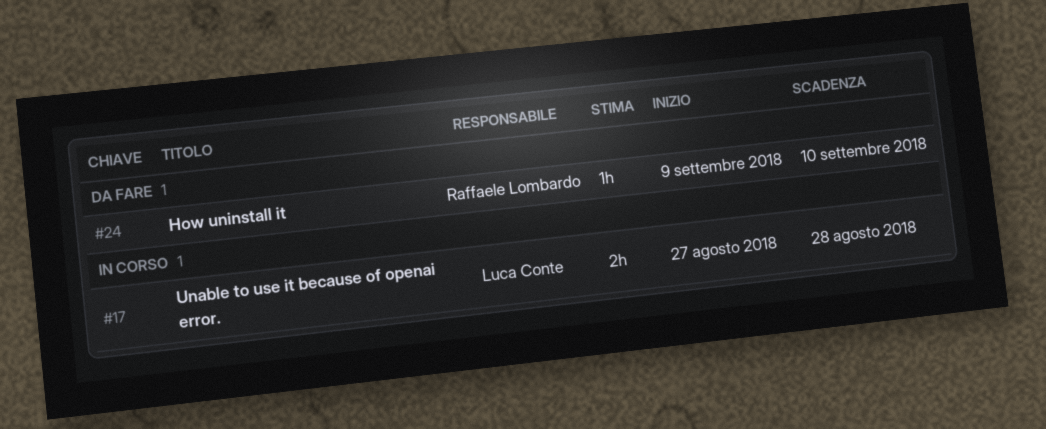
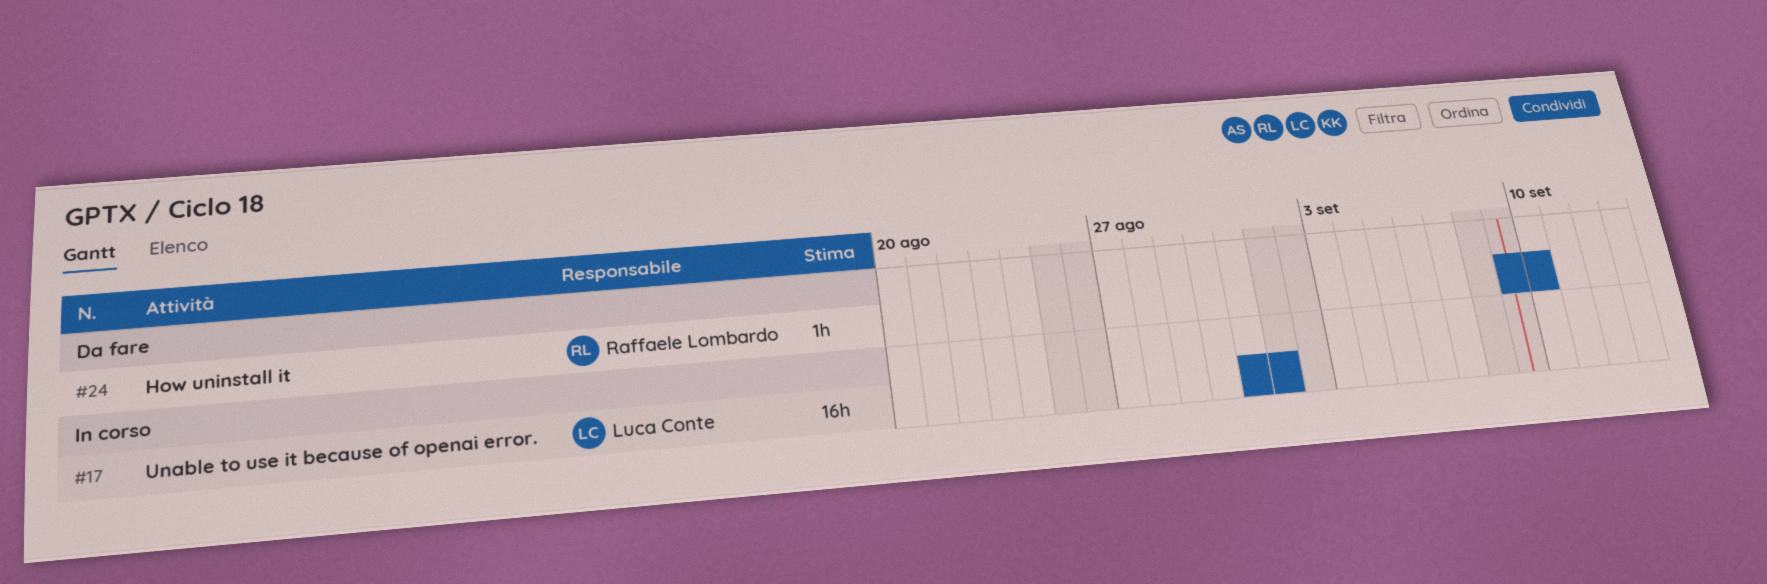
#17, estimate: 2h -> 16h
#17, start: Aug 27 -> Aug 31
#17, due: Aug 28 -> Sep 1

